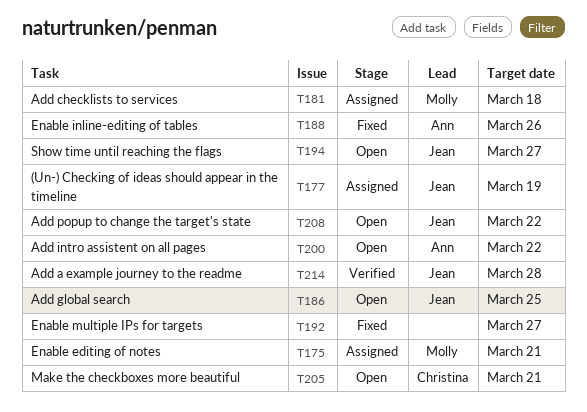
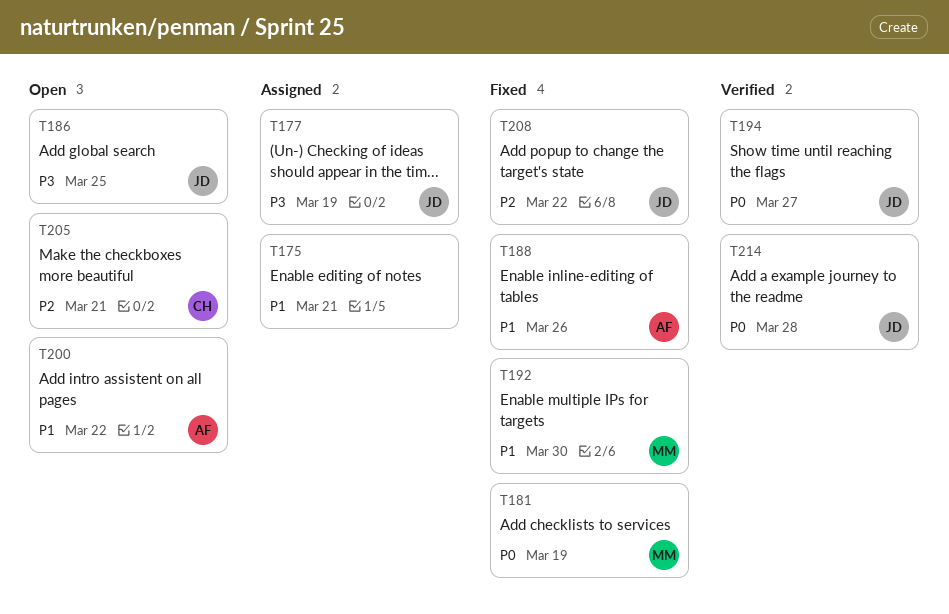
T175, owner: Molly -> none
T181, status: Assigned -> Fixed
T181, due: Mar 18 -> Mar 19
T192, owner: none -> Molly
T192, due: Mar 27 -> Mar 30
T194, status: Open -> Verified
T208, status: Open -> Fixed

